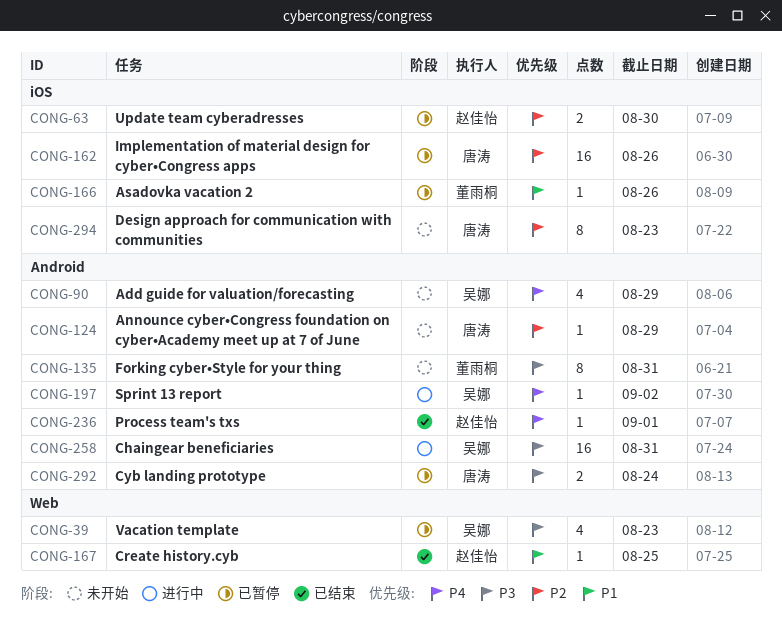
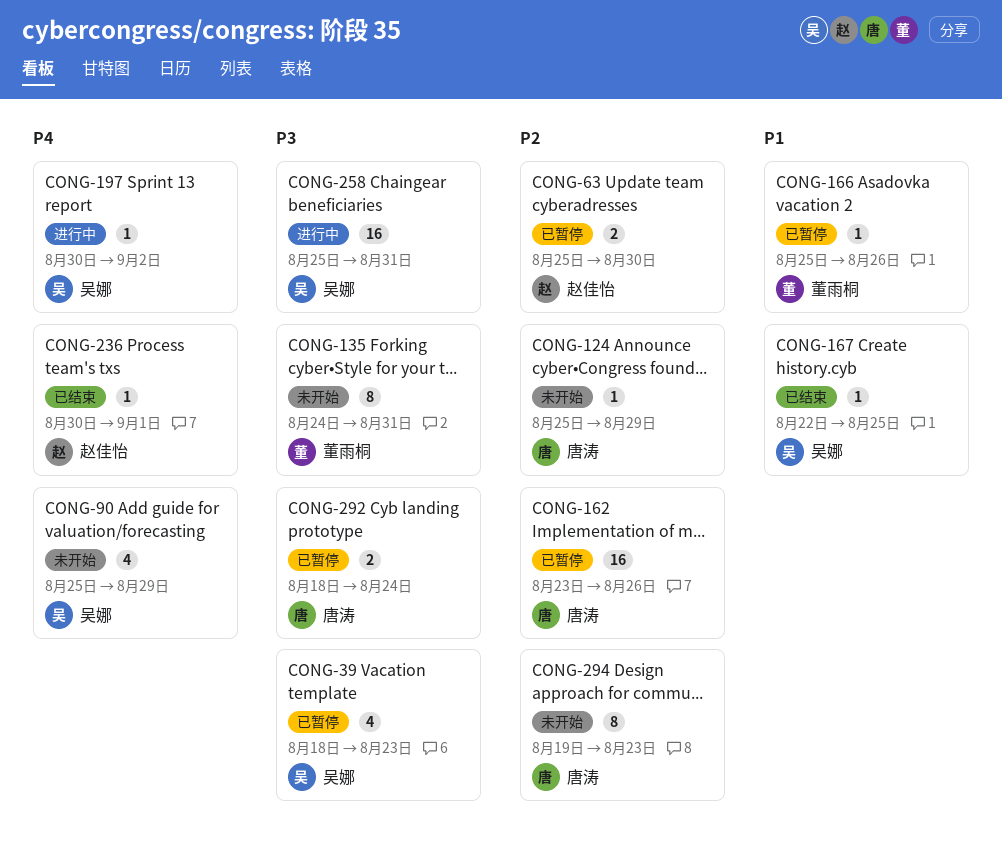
CONG-167, owner: 赵佳怡 -> 吴娜

